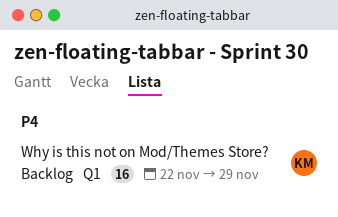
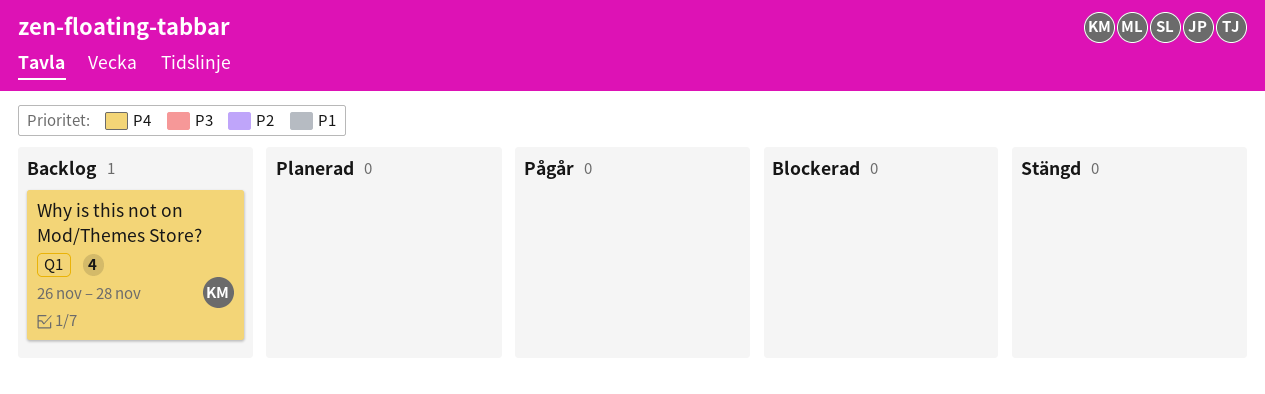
Why is this not on Mod/Themes Store?, estimate: 16 -> 4
Why is this not on Mod/Themes Store?, start: Nov 22 -> Nov 26
Why is this not on Mod/Themes Store?, due: Nov 29 -> Nov 28

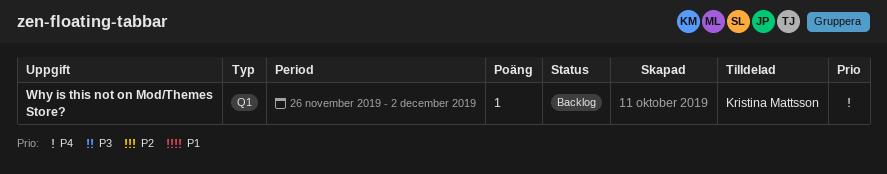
Why is this not on Mod/Themes Store?, estimate: 4 -> 1
Why is this not on Mod/Themes Store?, due: Nov 28 -> Dec 2

